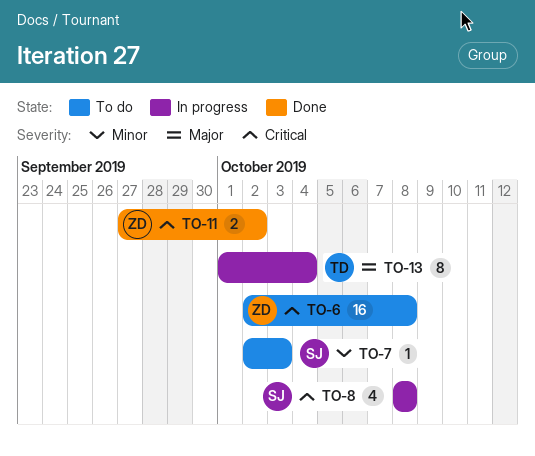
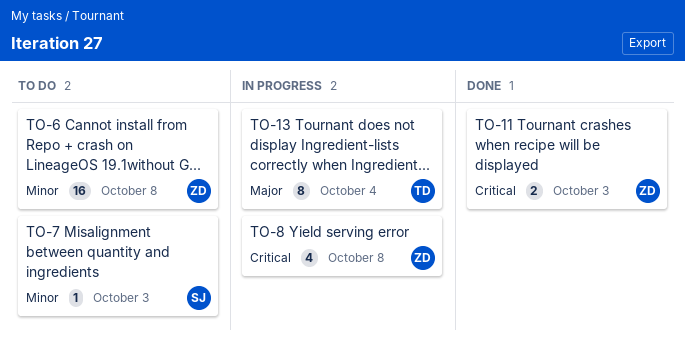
TO-6, priority: Critical -> Minor
TO-8, owner: SJ -> ZD
TO-11, due: Oct 2 -> Oct 3

